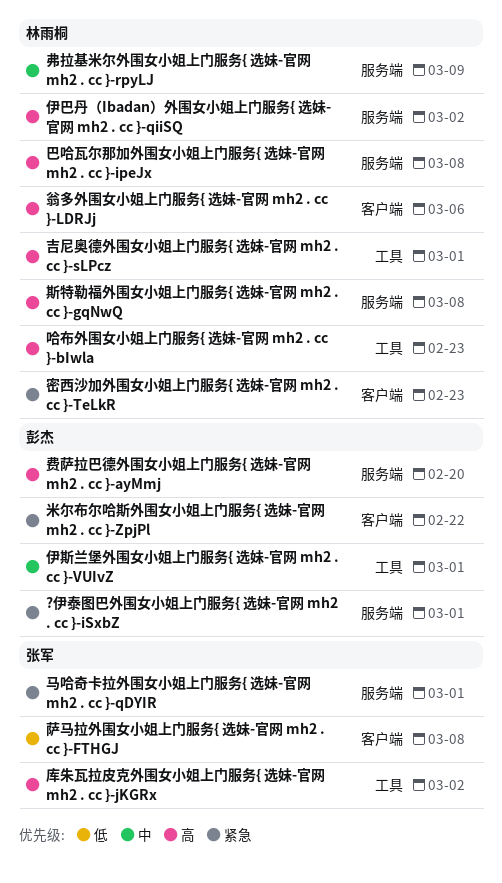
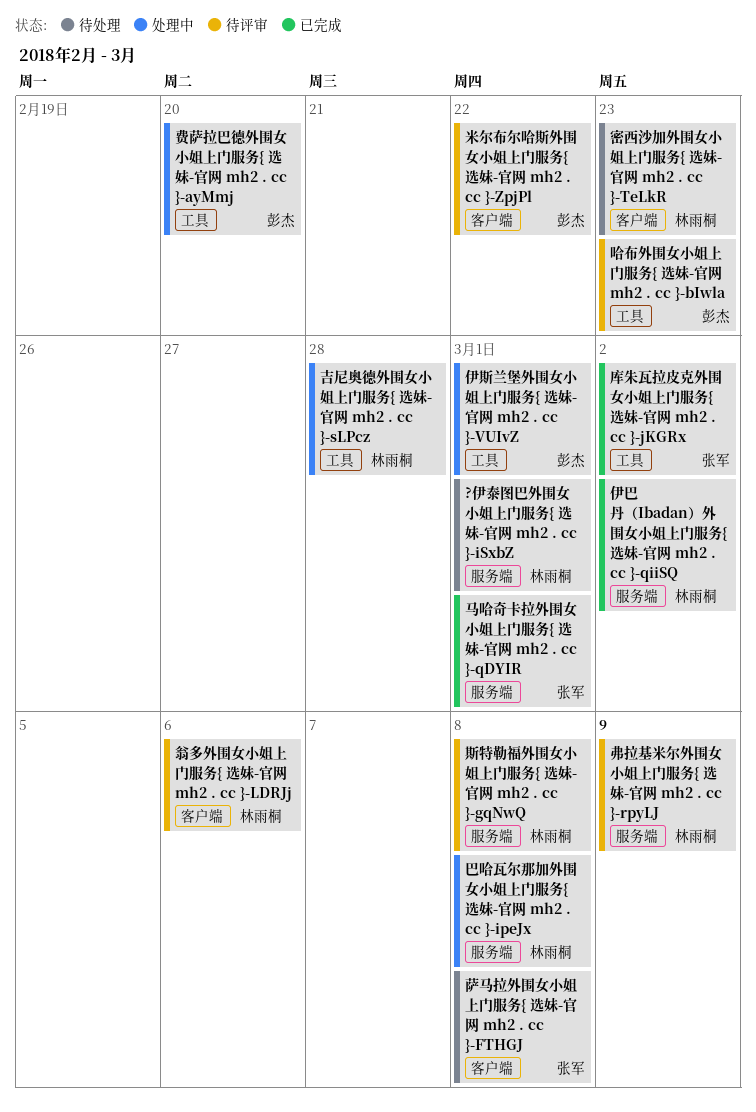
?伊泰图巴外围女小姐上门服务{ 选妹-官网 mh2 . cc }-iSxbZ, owner: 彭杰 -> 林雨桐
吉尼奥德外围女小姐上门服务{ 选妹-官网 mh2 . cc }-sLPcz, due: Mar 1 -> Feb 28
哈布外围女小姐上门服务{ 选妹-官网 mh2 . cc }-bIwla, owner: 林雨桐 -> 彭杰
费萨拉巴德外围女小姐上门服务{ 选妹-官网 mh2 . cc }-ayMmj, label: 服务端 -> 工具

